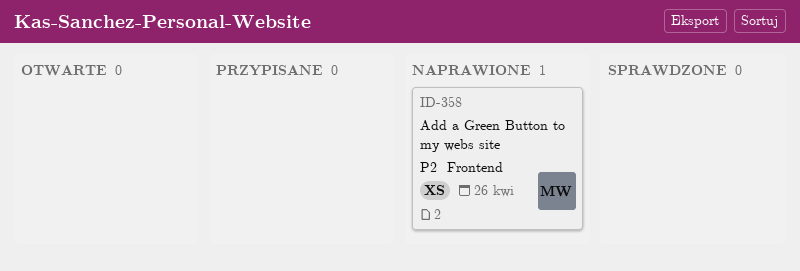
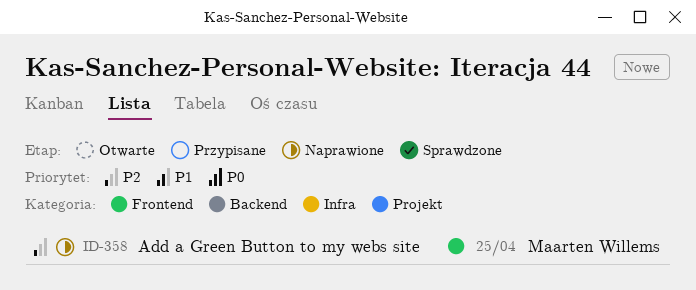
ID-358, due: Apr 26 -> Apr 25

